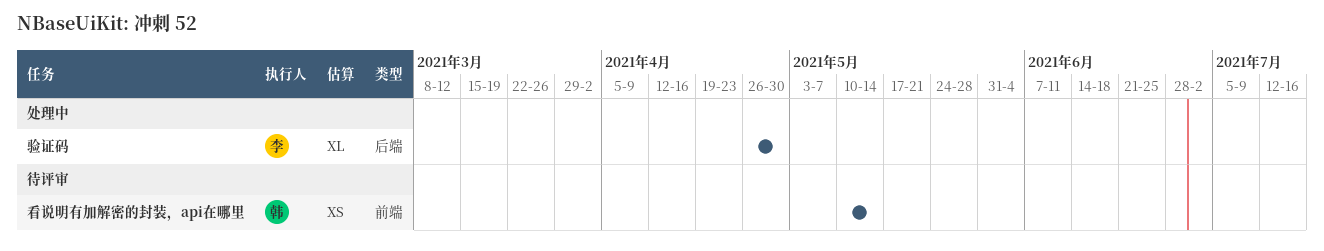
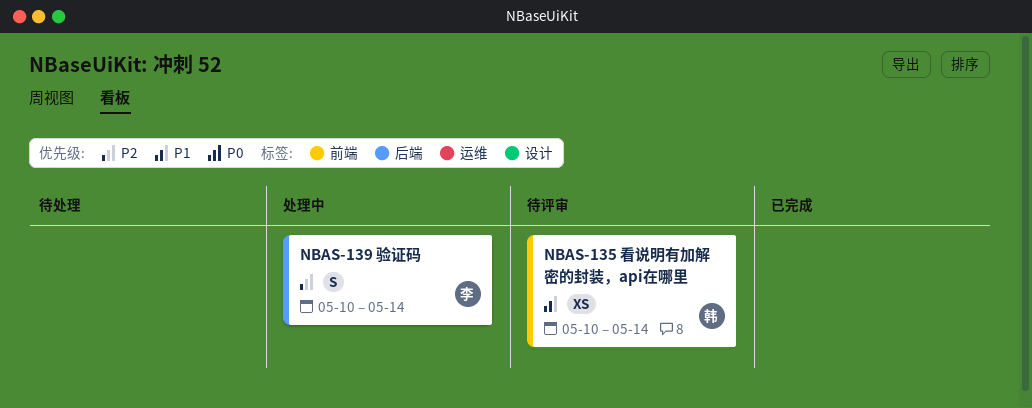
验证码, estimate: XL -> S
验证码, start: Apr 26 -> May 10
验证码, due: Apr 30 -> May 14

